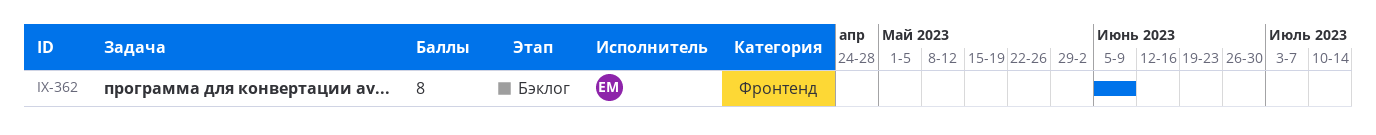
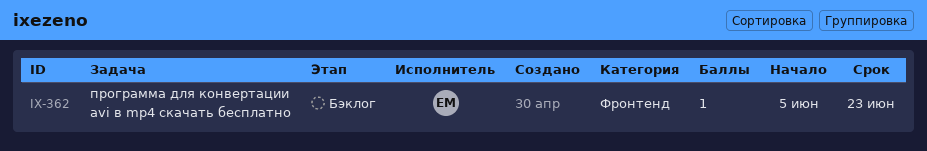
IX-362, estimate: 8 -> 1
IX-362, due: Jun 9 -> Jun 23

